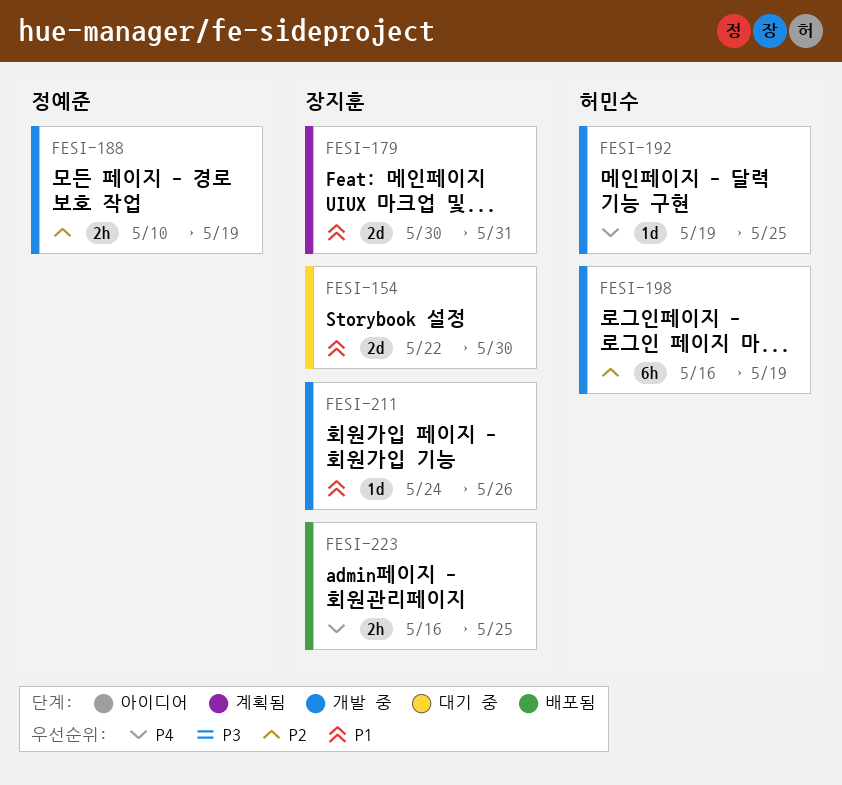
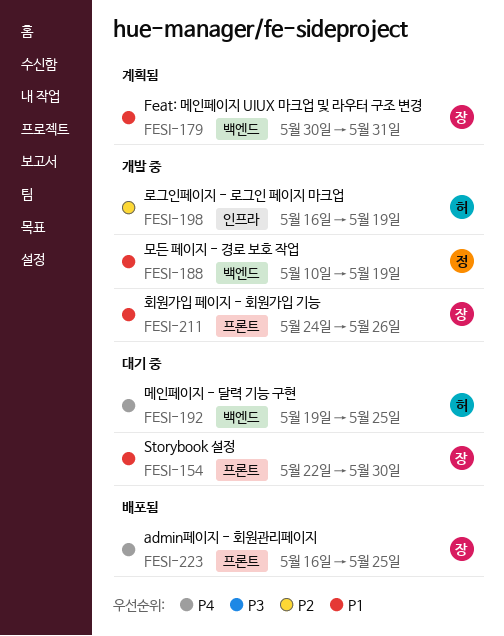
FESI-188, priority: P2 -> P1
FESI-192, status: 개발 중 -> 대기 중

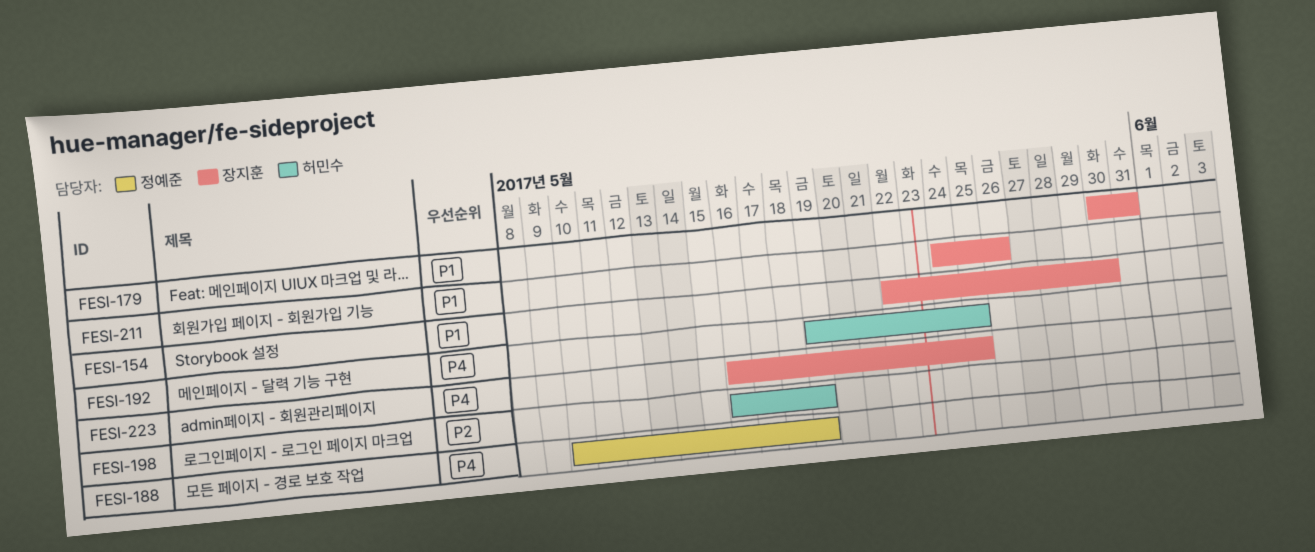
FESI-188, priority: P1 -> P4

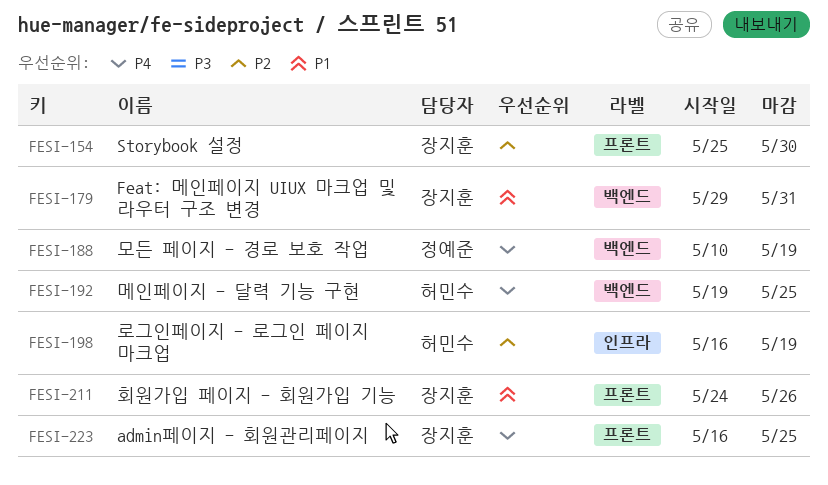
FESI-154, priority: P1 -> P2
FESI-154, start: May 22 -> May 25
FESI-179, start: May 30 -> May 29

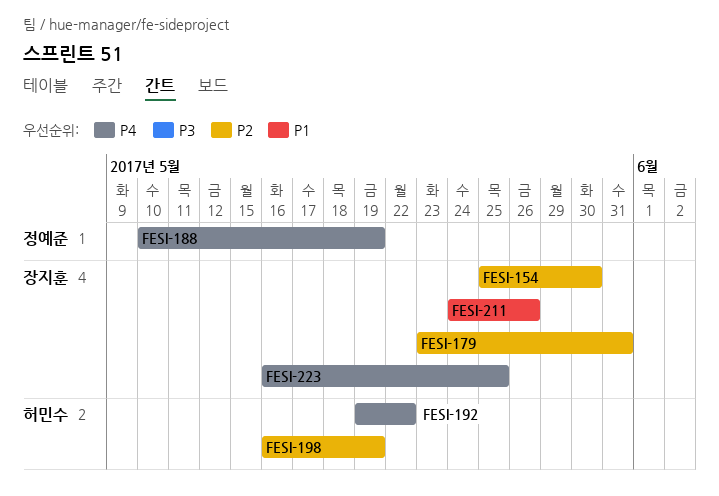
FESI-179, priority: P1 -> P2
FESI-179, start: May 29 -> May 23
FESI-192, due: May 25 -> May 22

